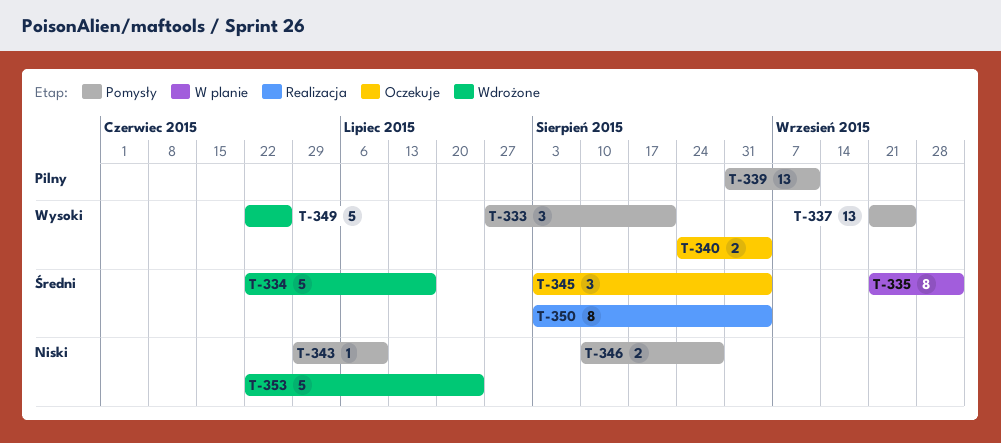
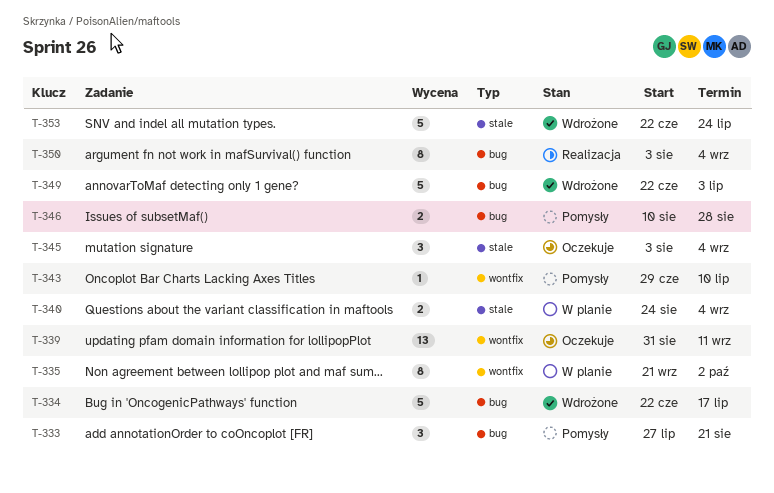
T-337: present -> none
T-339, status: Pomysły -> Oczekuje
T-340, status: Oczekuje -> W planie
T-349, due: Jun 26 -> Jul 3

